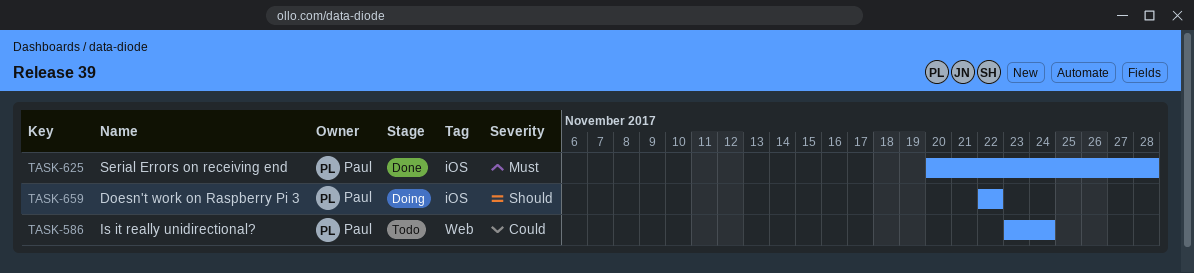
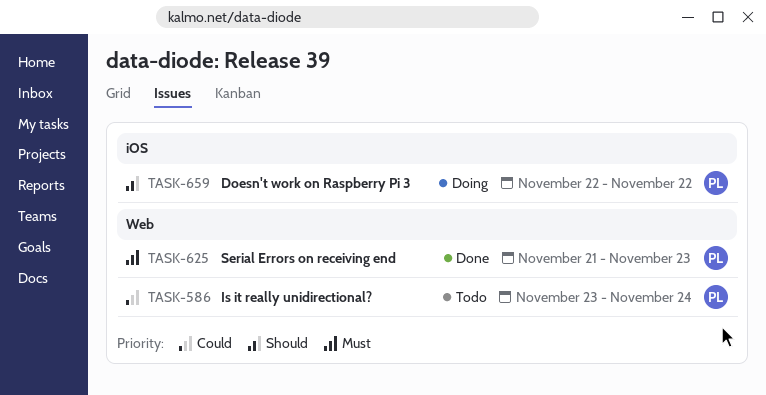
TASK-625, label: iOS -> Web
TASK-625, start: Nov 20 -> Nov 21
TASK-625, due: Nov 28 -> Nov 23

